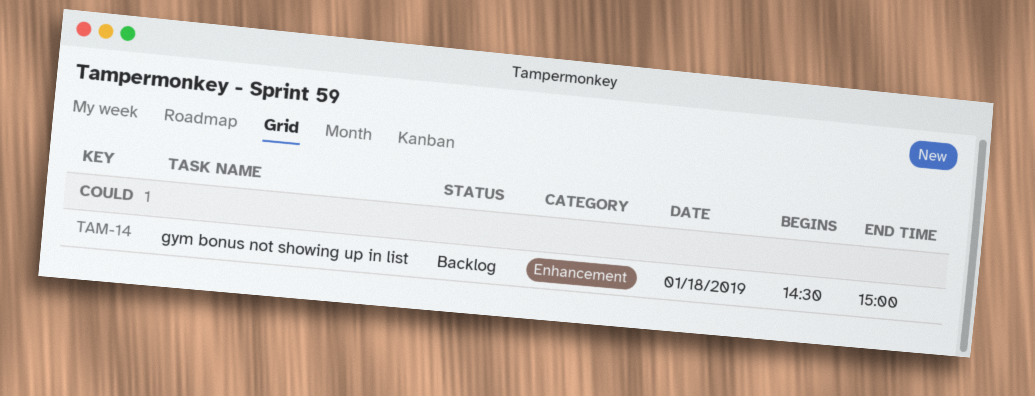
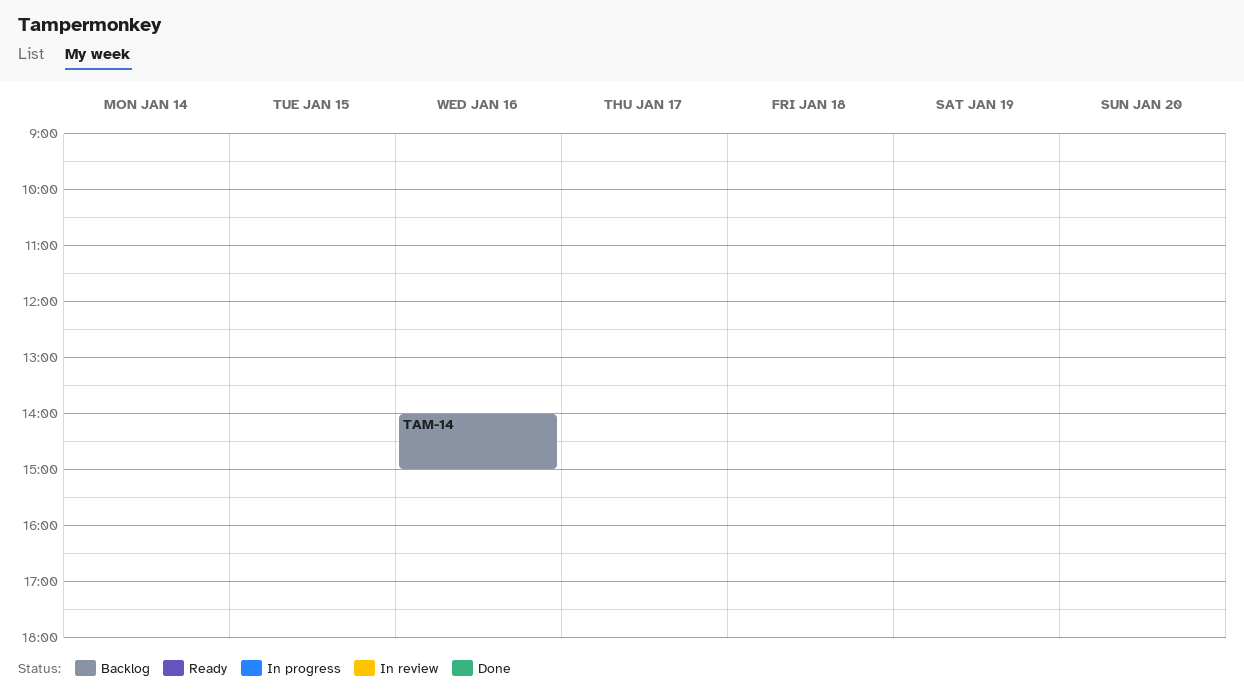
TAM-14, day: Jan 18 -> Jan 16
TAM-14, begins: 14:30 -> 14:00

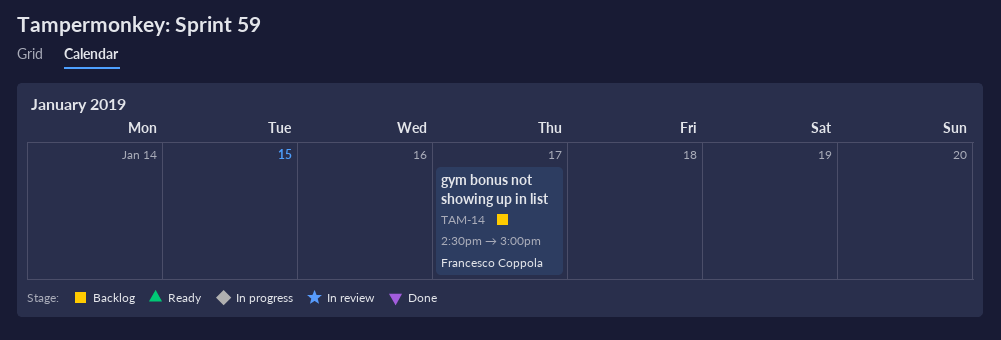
TAM-14, day: Jan 16 -> Jan 17
TAM-14, begins: 14:00 -> 14:30

